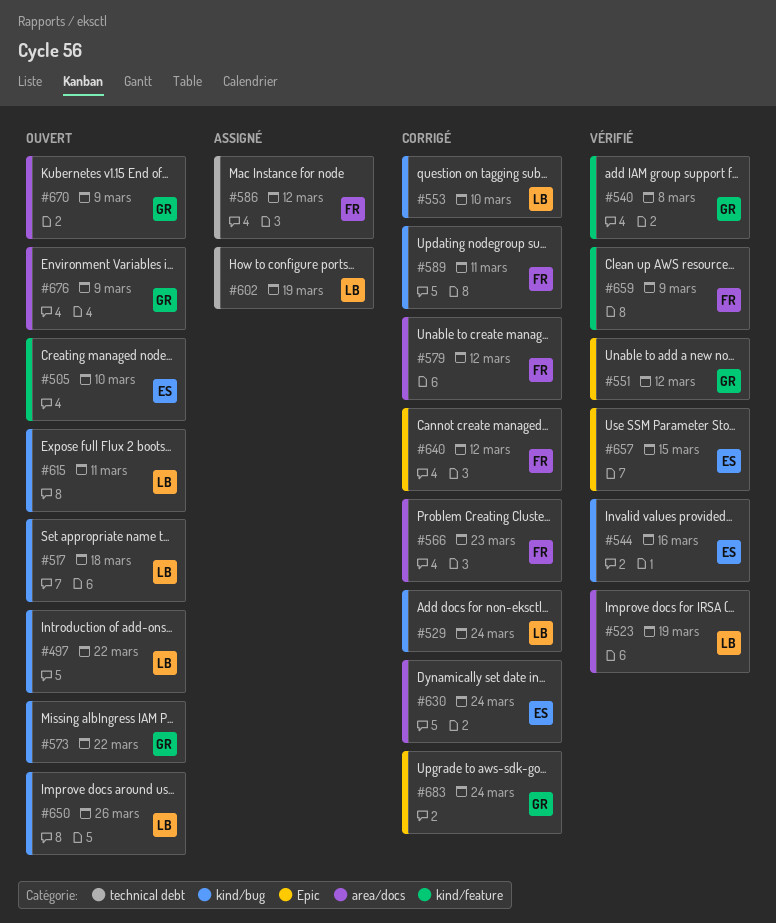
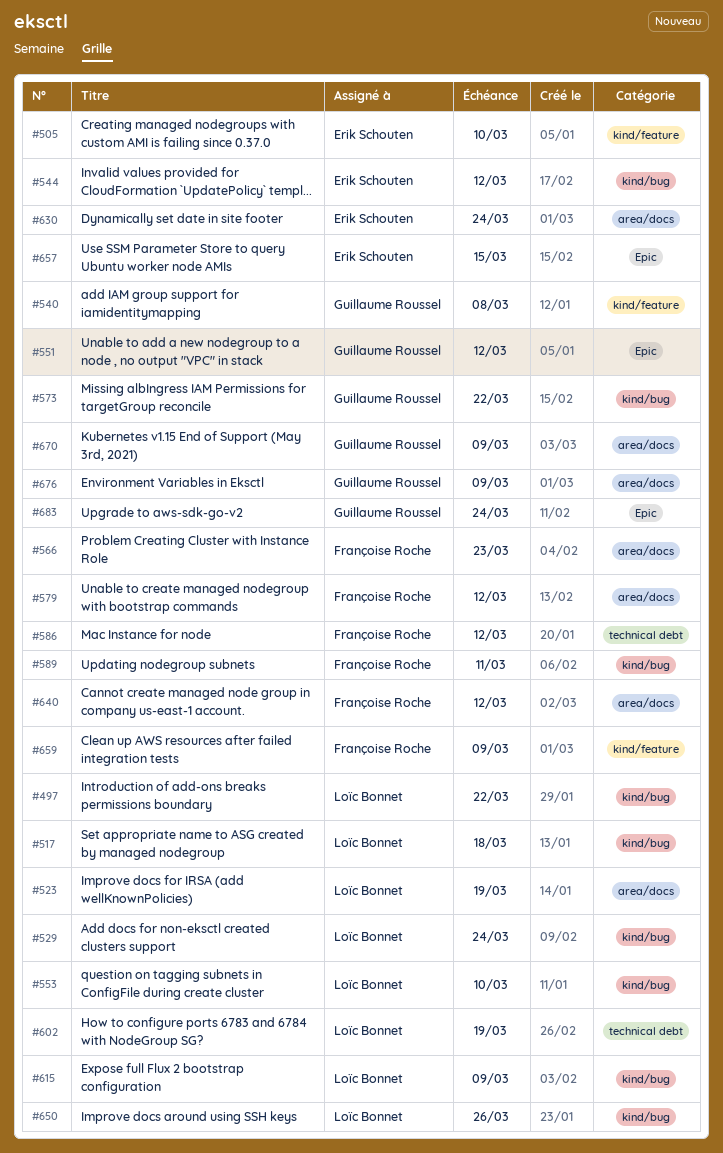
#544, due: Mar 16 -> Mar 12
#615, due: Mar 11 -> Mar 9
#640, label: Epic -> area/docs

